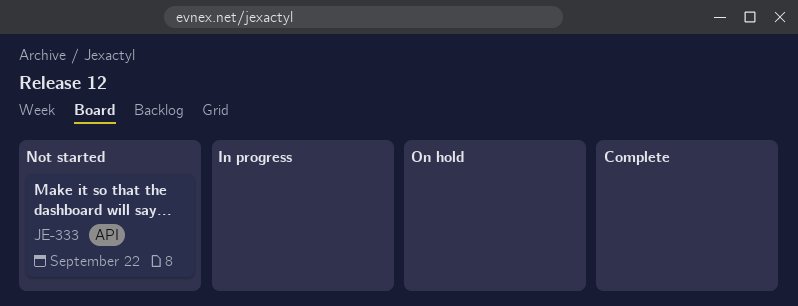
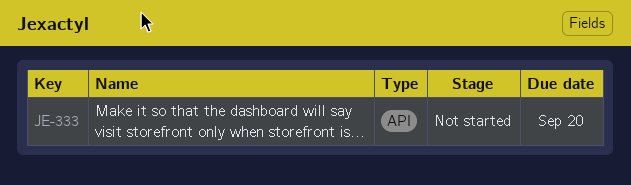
JE-333, due: Sep 22 -> Sep 20

